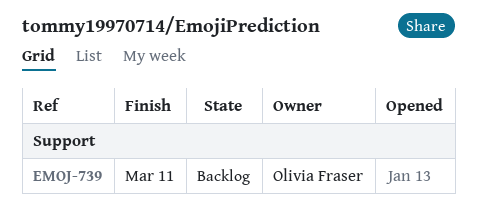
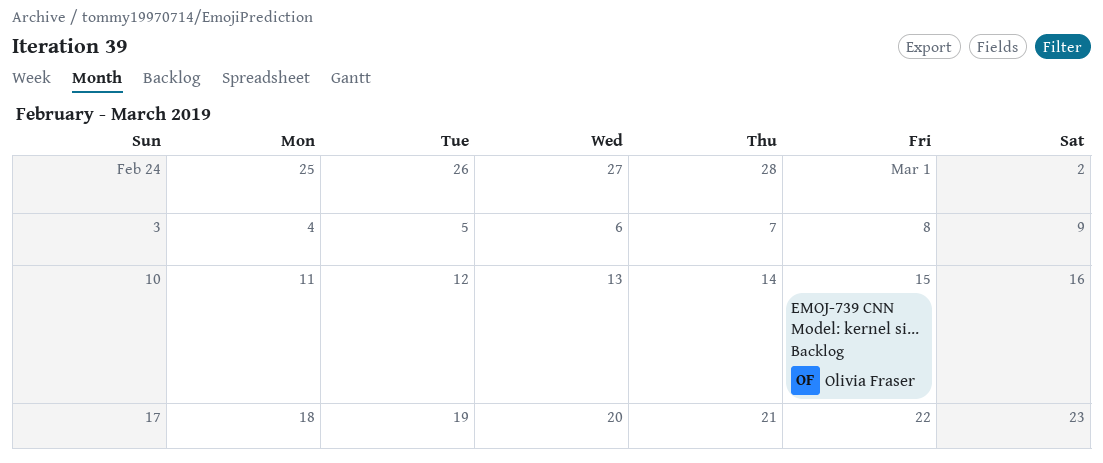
EMOJ-739, due: Mar 11 -> Mar 15

